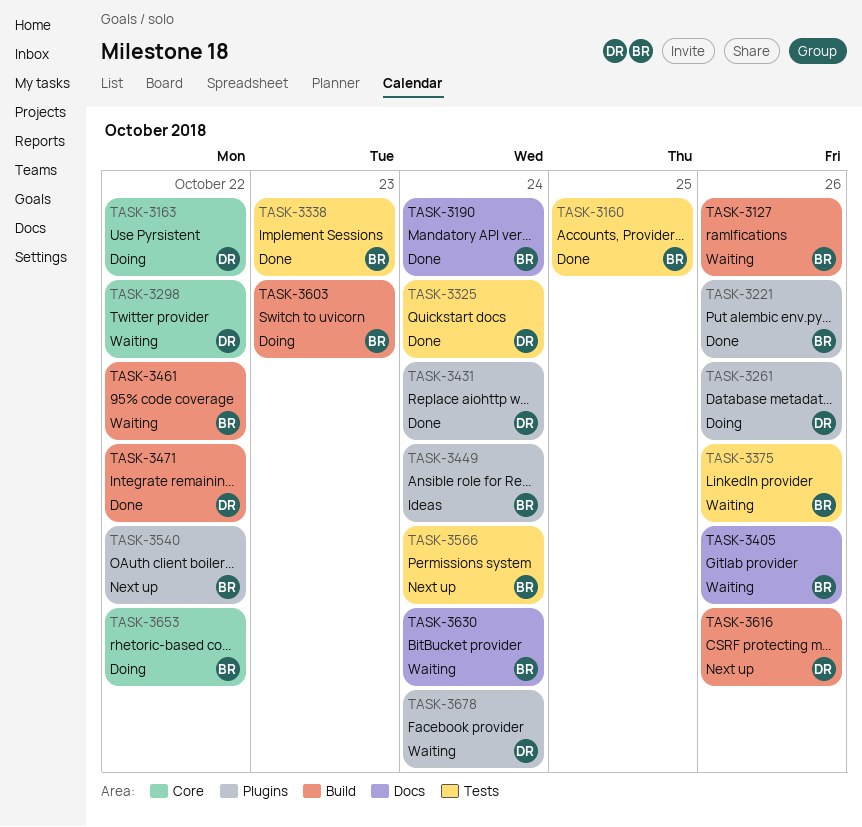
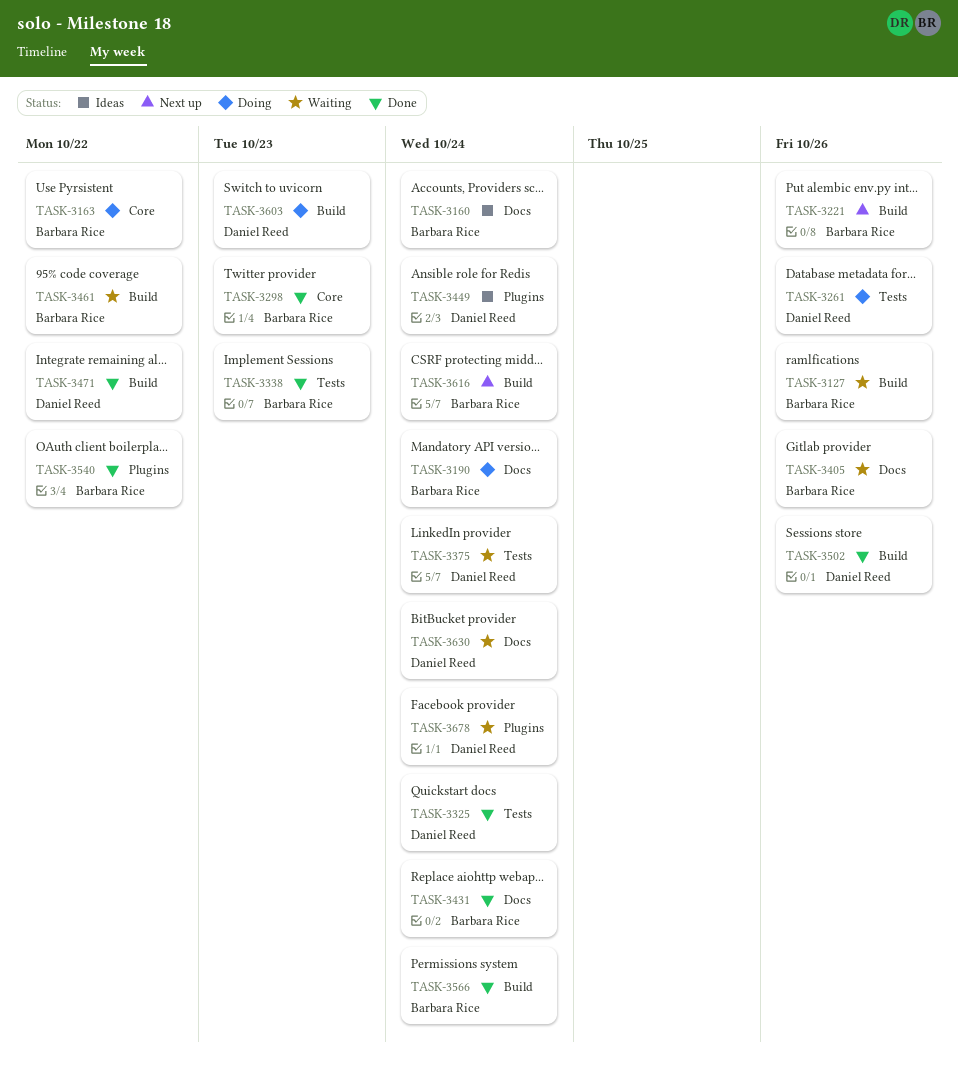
TASK-3160, status: Done -> Ideas
TASK-3160, label: Tests -> Docs
TASK-3160, due: Oct 25 -> Oct 24
TASK-3163, owner: Daniel Reed -> Barbara Rice
TASK-3190, status: Done -> Doing
TASK-3221, status: Done -> Next up
TASK-3221, label: Plugins -> Build
TASK-3261, label: Plugins -> Tests
TASK-3298, status: Waiting -> Done
TASK-3298, owner: Daniel Reed -> Barbara Rice
TASK-3298, due: Oct 22 -> Oct 23
TASK-3375, owner: Barbara Rice -> Daniel Reed
TASK-3375, due: Oct 26 -> Oct 24
TASK-3431, owner: Daniel Reed -> Barbara Rice
TASK-3431, label: Plugins -> Docs
TASK-3449, owner: Barbara Rice -> Daniel Reed
TASK-3502: none -> present
TASK-3540, status: Next up -> Done
TASK-3566, status: Next up -> Done
TASK-3566, label: Tests -> Build
TASK-3603, owner: Barbara Rice -> Daniel Reed
TASK-3616, owner: Daniel Reed -> Barbara Rice
TASK-3616, due: Oct 26 -> Oct 24
TASK-3630, owner: Barbara Rice -> Daniel Reed
TASK-3653: present -> none

